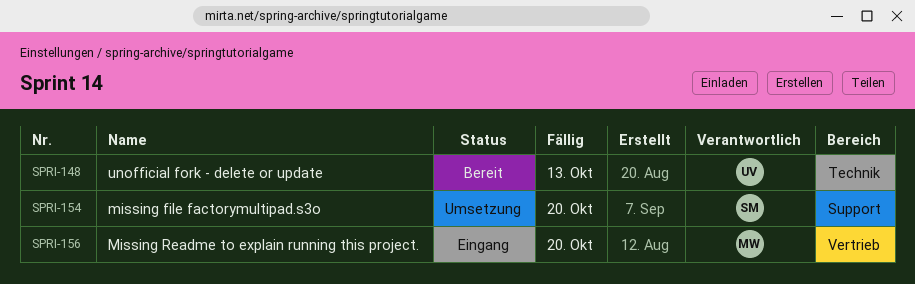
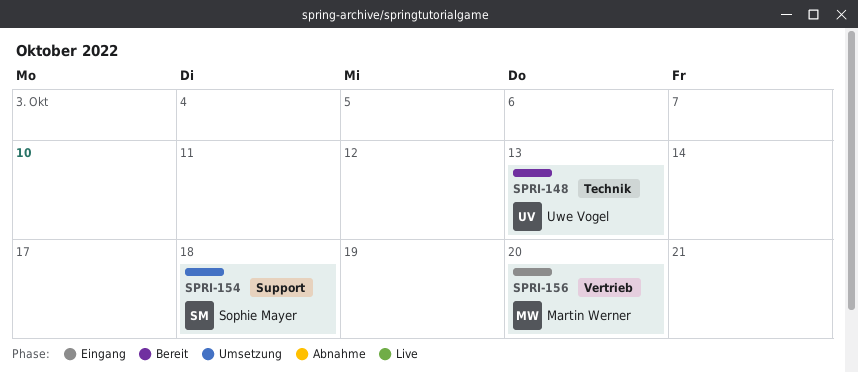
SPRI-154, due: Oct 20 -> Oct 18

